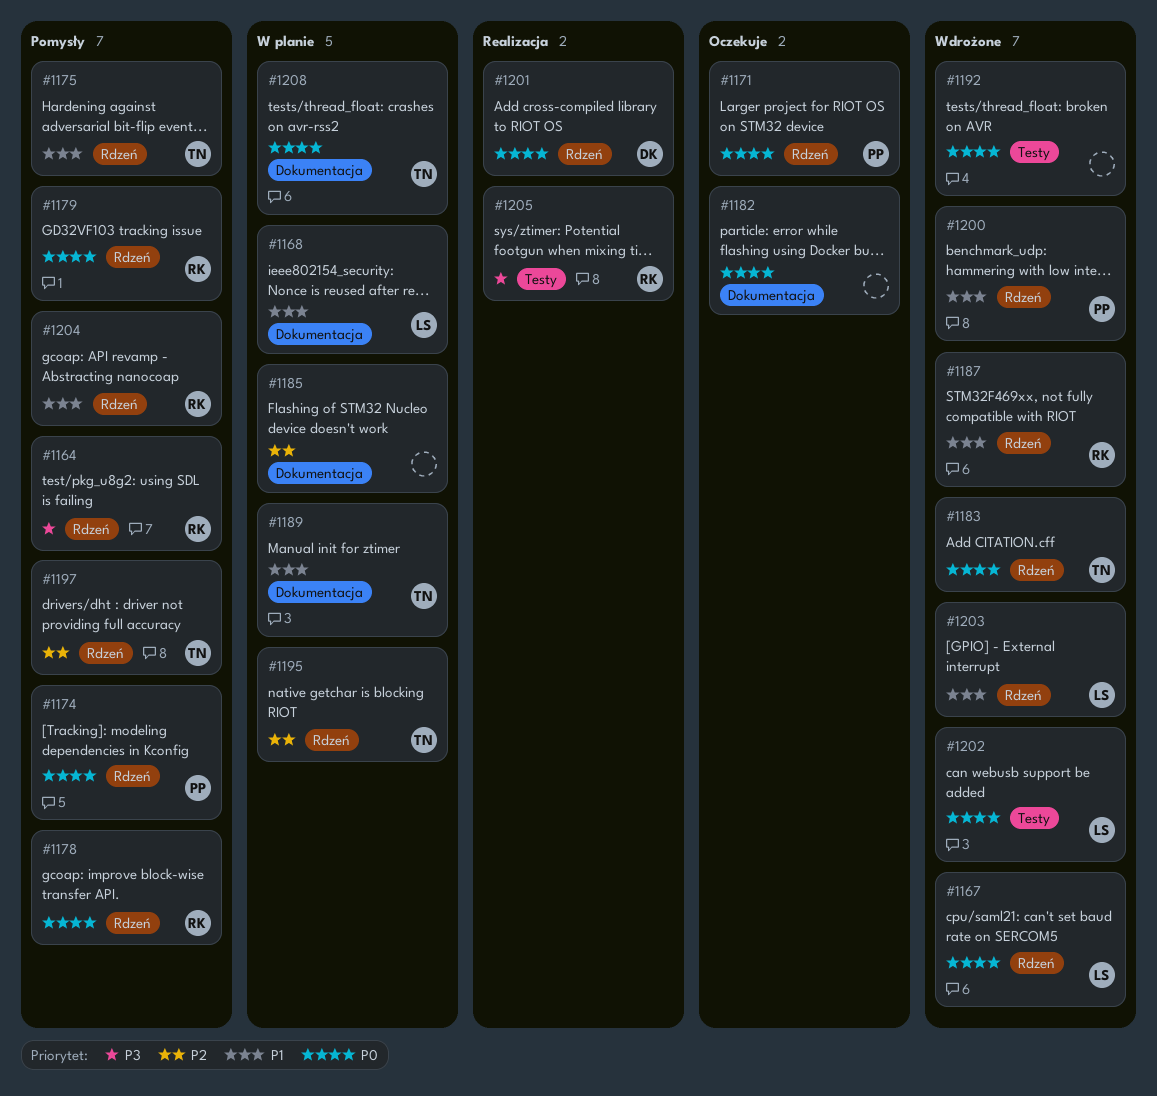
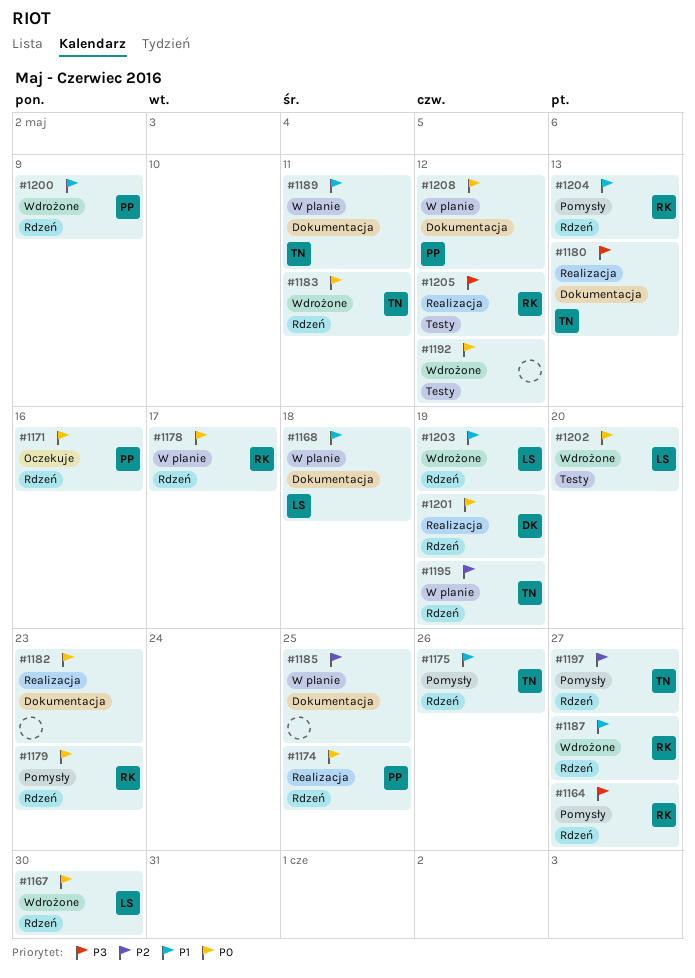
#1174, status: Pomysły -> Realizacja
#1178, status: Pomysły -> W planie
#1180: none -> present
#1182, status: Oczekuje -> Realizacja
#1208, owner: TN -> PP

